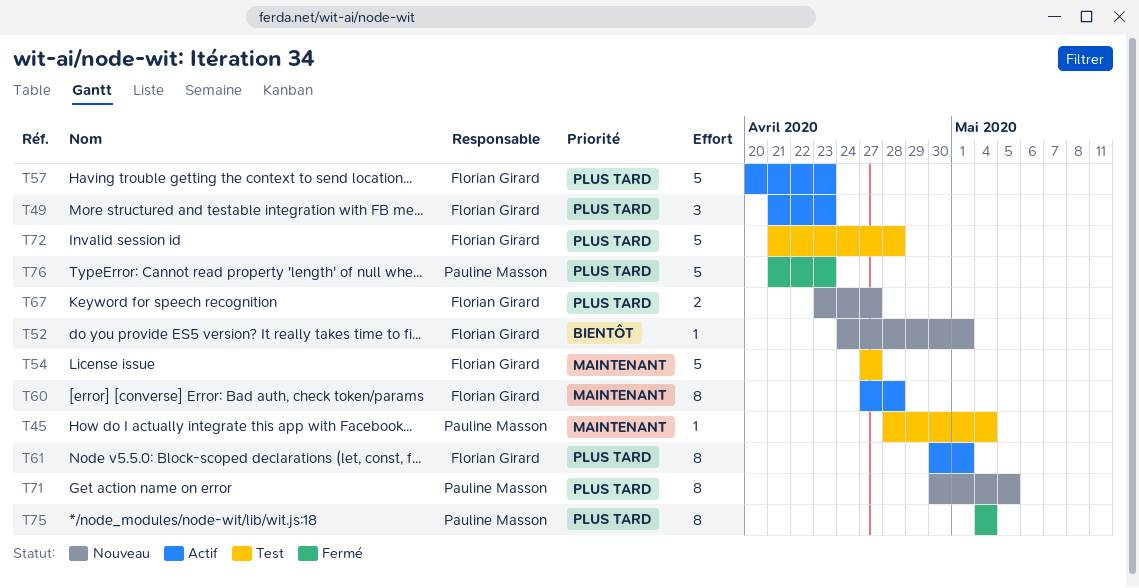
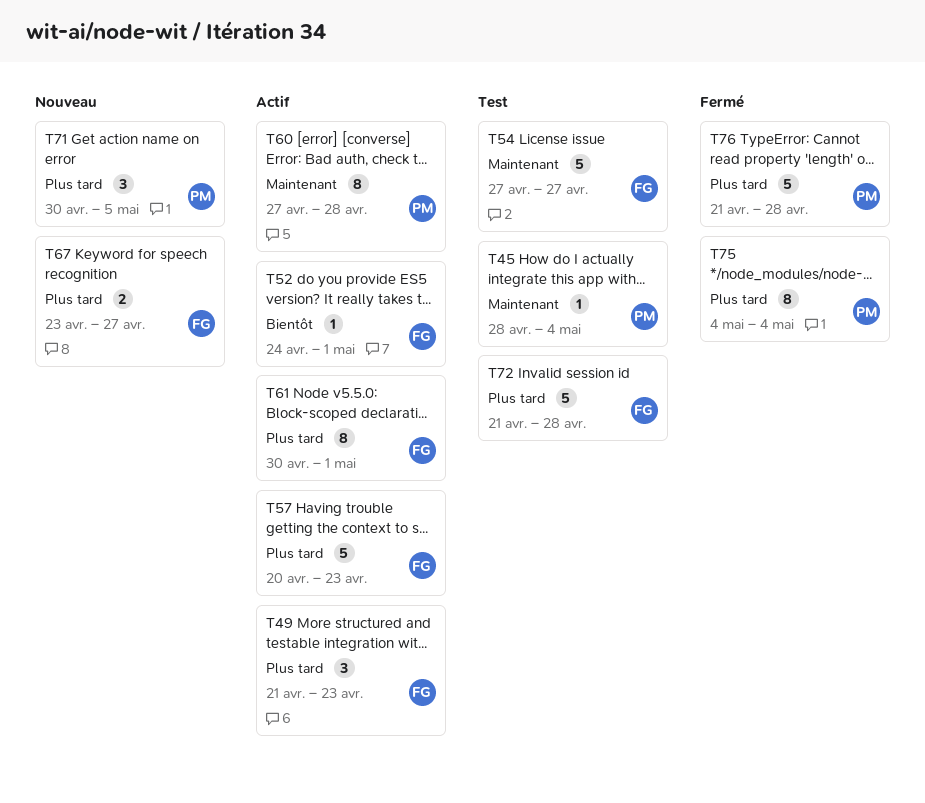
T52, status: Nouveau -> Actif
T60, owner: Florian Girard -> Pauline Masson
T71, estimate: 8 -> 3
T76, due: Apr 23 -> Apr 28

